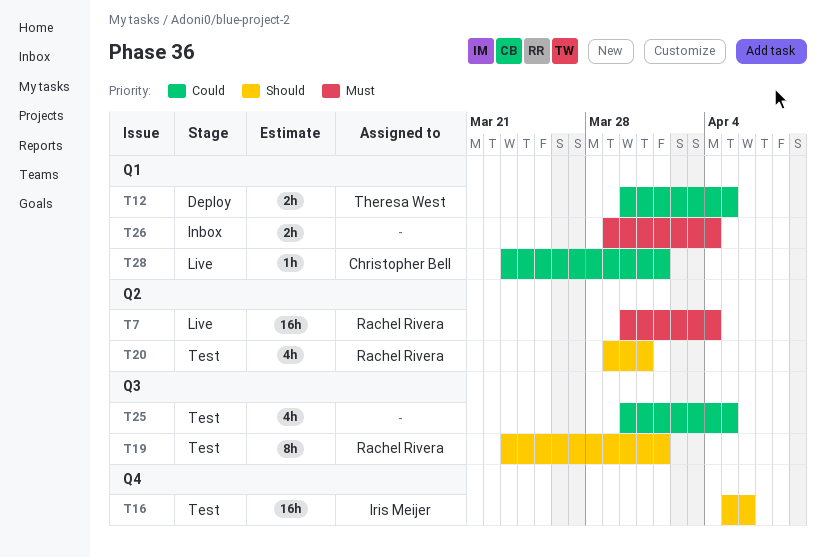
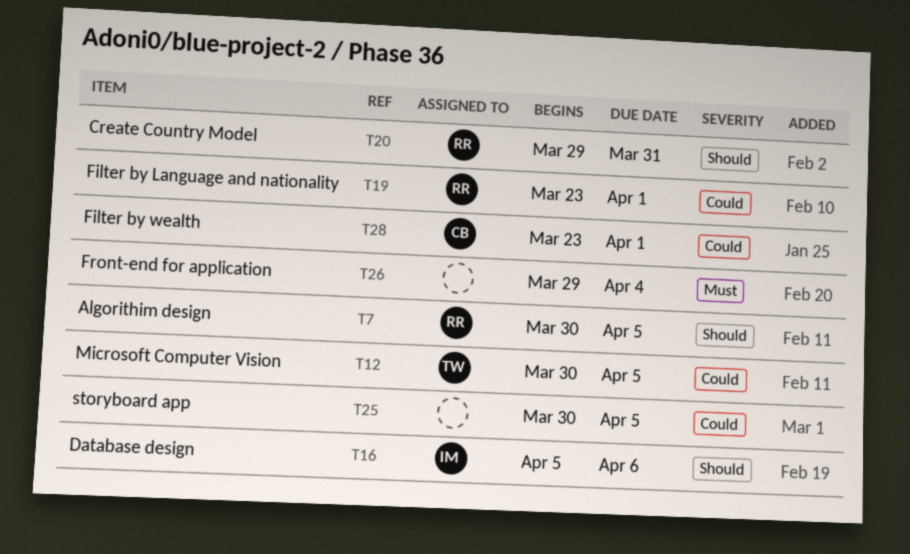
T7, priority: Must -> Should
T7, due: Apr 4 -> Apr 5
T19, priority: Should -> Could

